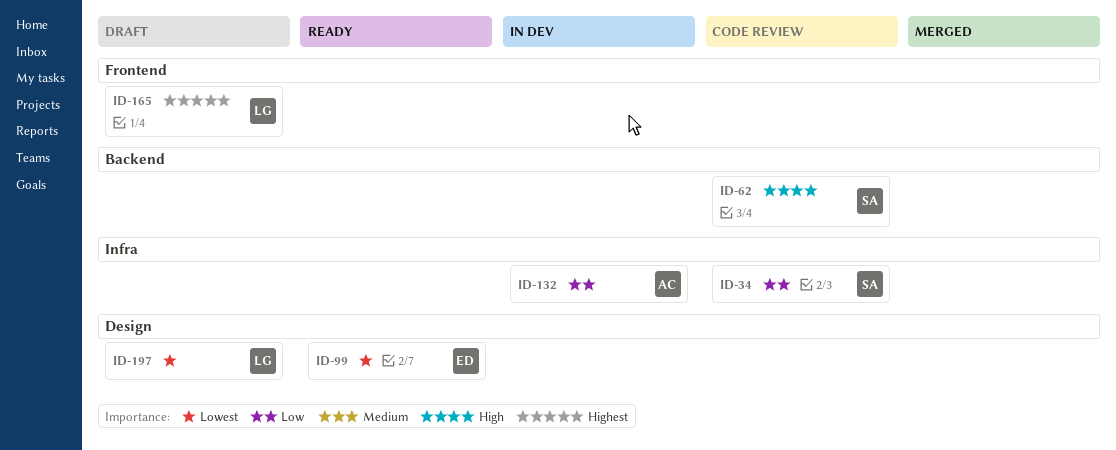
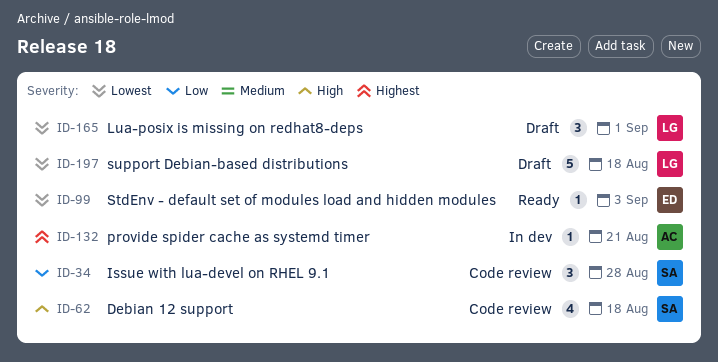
ID-132, priority: Low -> Highest
ID-165, priority: Highest -> Lowest

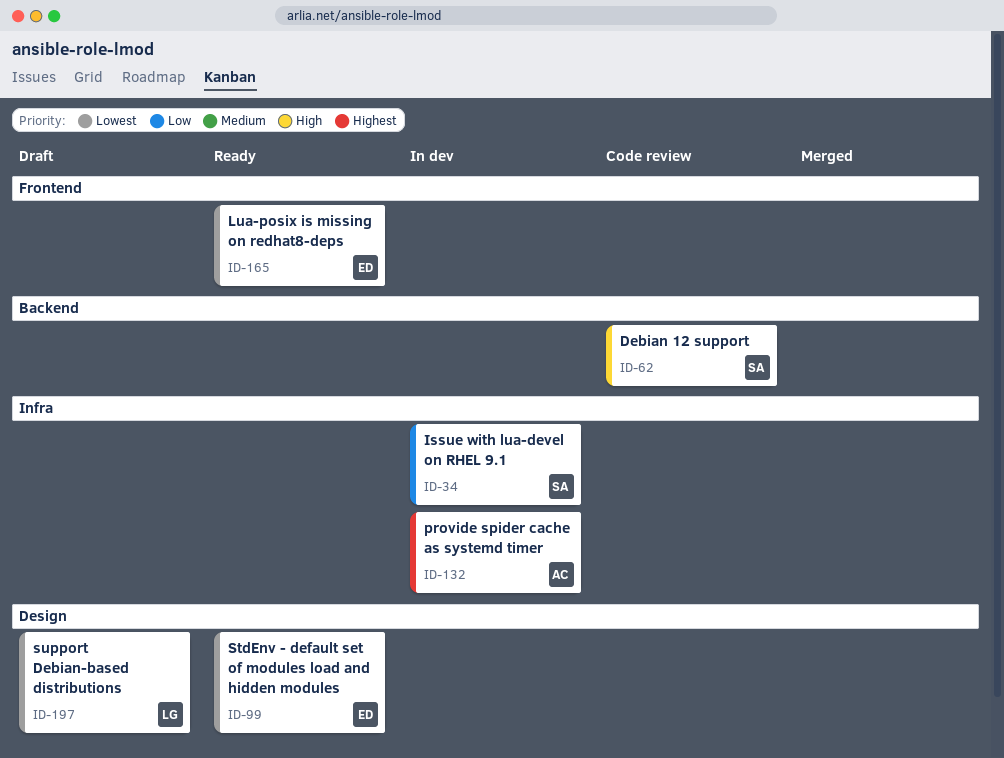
ID-34, status: Code review -> In dev
ID-165, status: Draft -> Ready
ID-165, owner: LG -> ED

